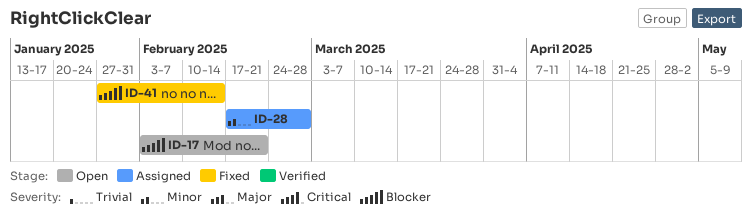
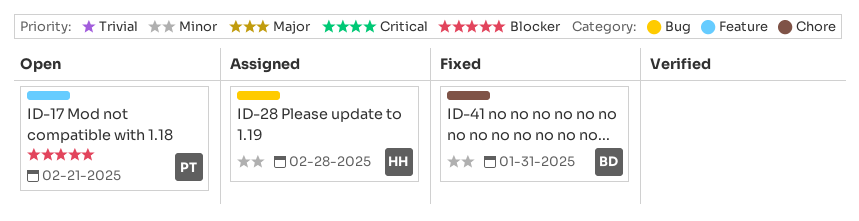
ID-41, priority: Blocker -> Minor
ID-41, due: Feb 14 -> Jan 31

